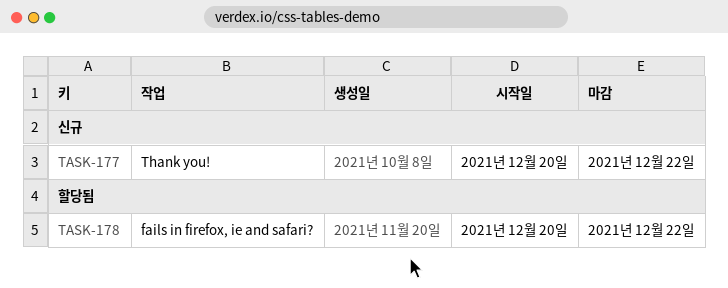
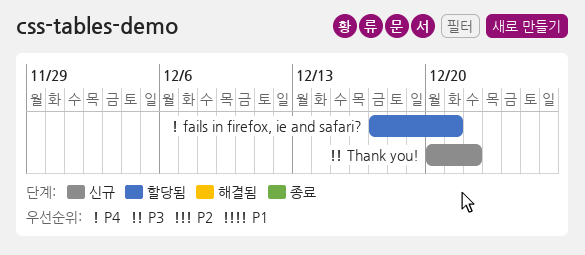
fails in firefox, ie and safari?, start: Dec 20 -> Dec 17
fails in firefox, ie and safari?, due: Dec 22 -> Dec 21

